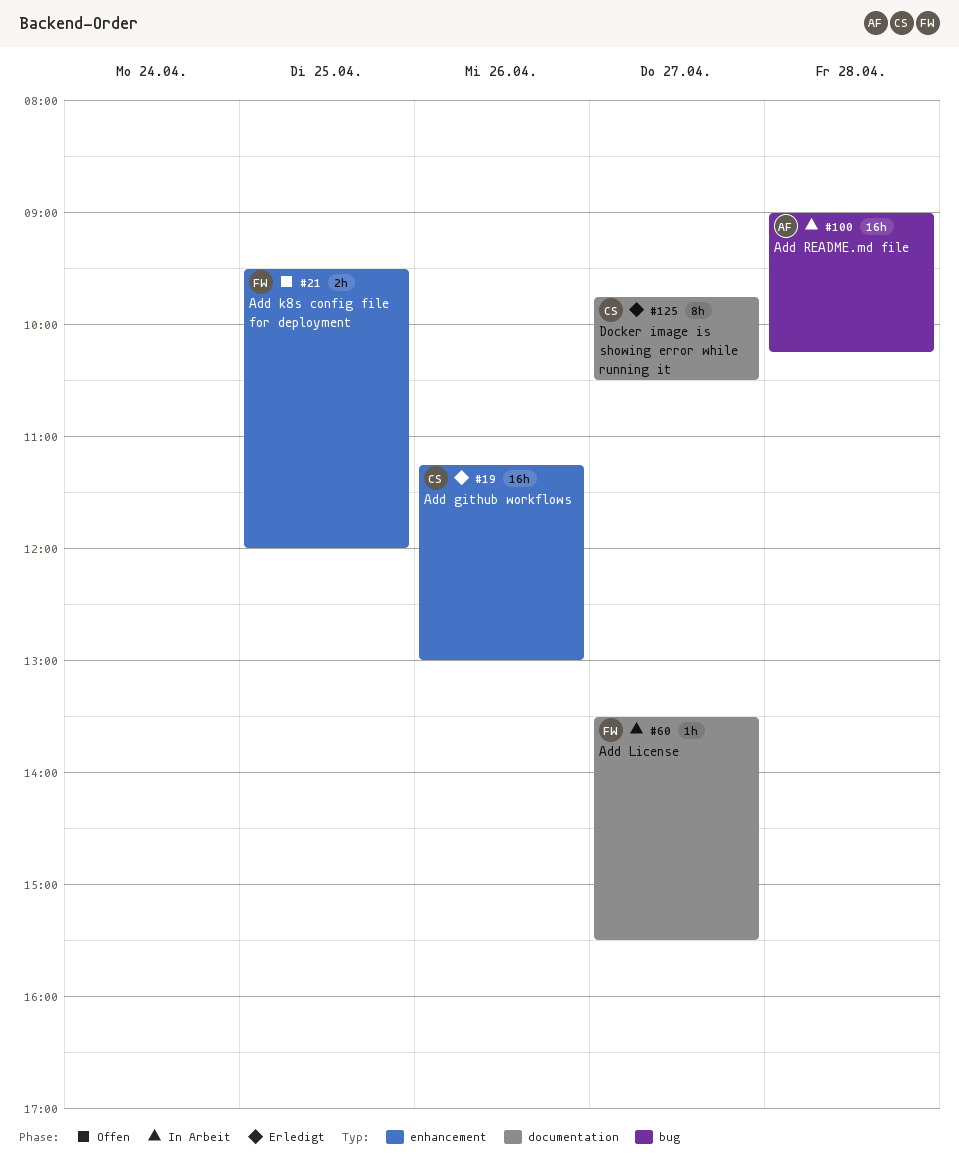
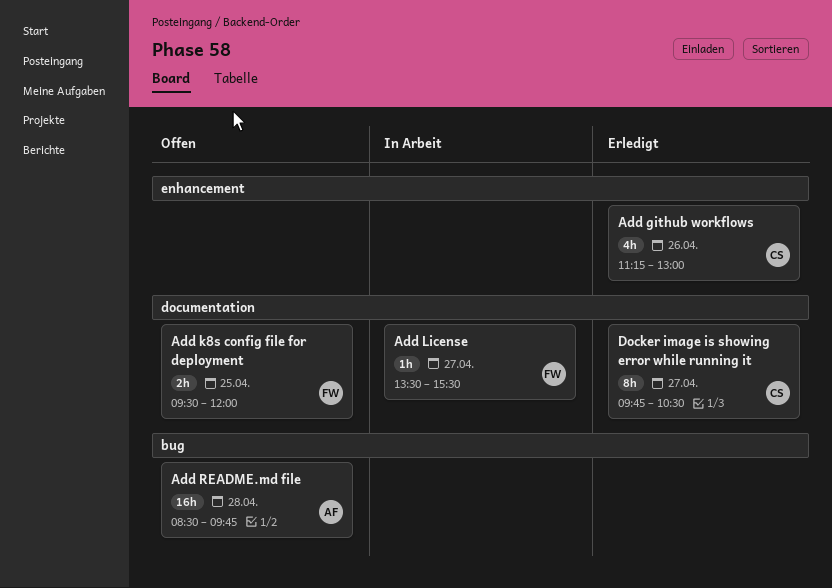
Add github workflows, estimate: 16h -> 4h
Add k8s config file for deployment, label: enhancement -> documentation
Add README.md file, status: In Arbeit -> Offen
Add README.md file, begins: 09:00 -> 08:30
Add README.md file, ends: 10:15 -> 09:45

